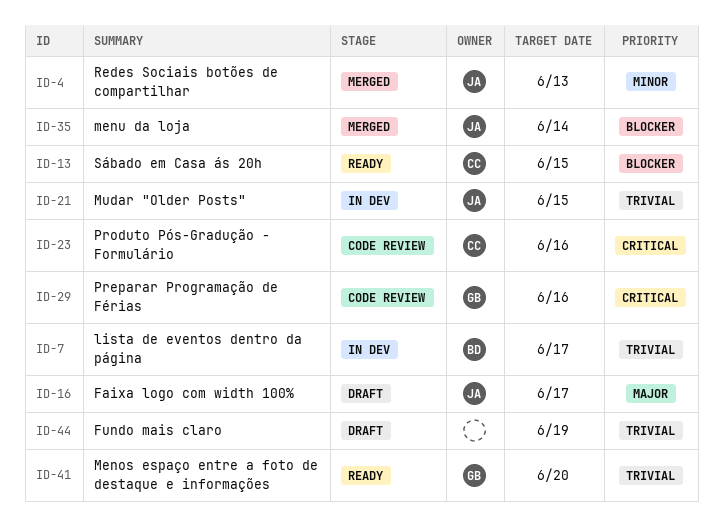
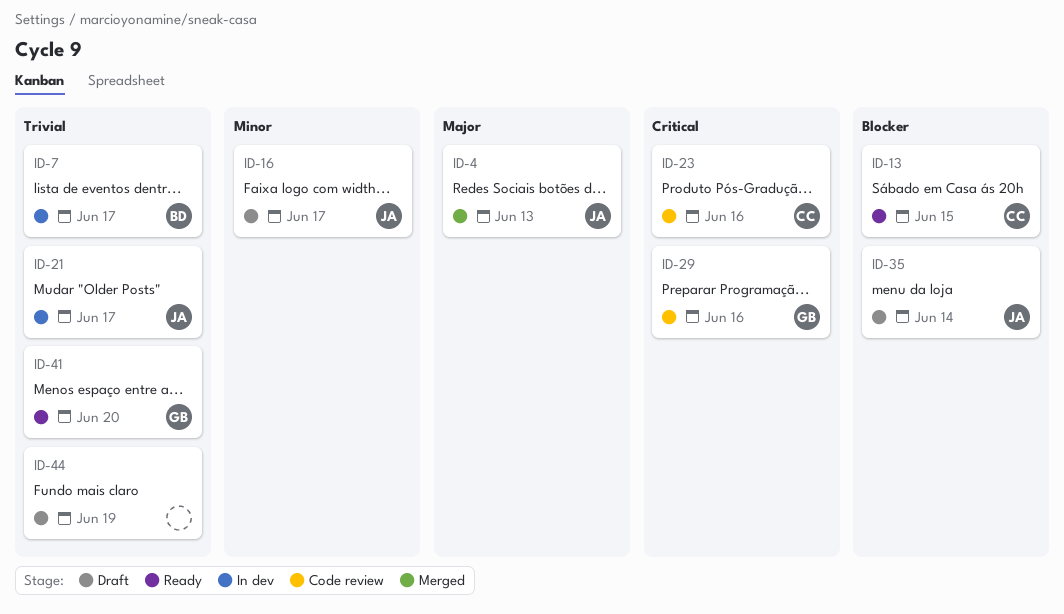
ID-4, priority: Minor -> Major
ID-16, priority: Major -> Minor
ID-21, due: Jun 15 -> Jun 17
ID-35, status: Merged -> Draft

